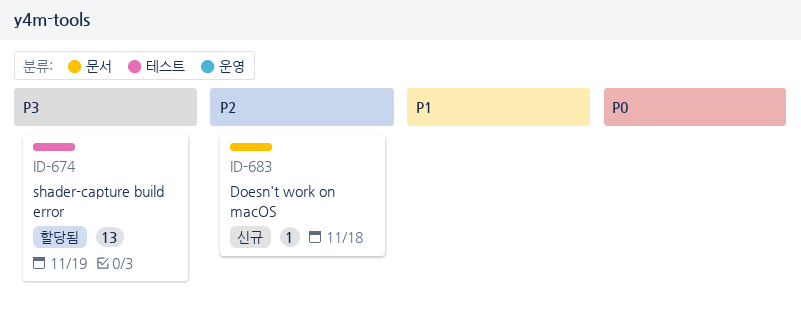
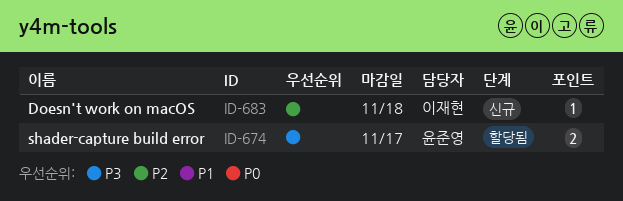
ID-674, estimate: 13 -> 2
ID-674, due: Nov 19 -> Nov 17

